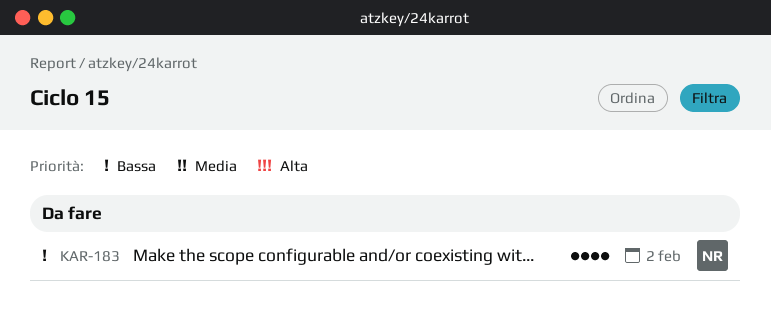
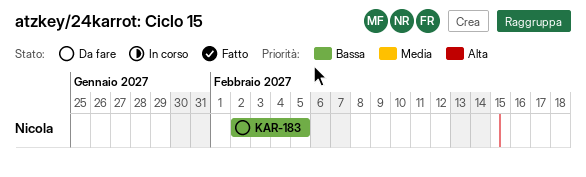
KAR-183, due: Feb 2 -> Feb 5

